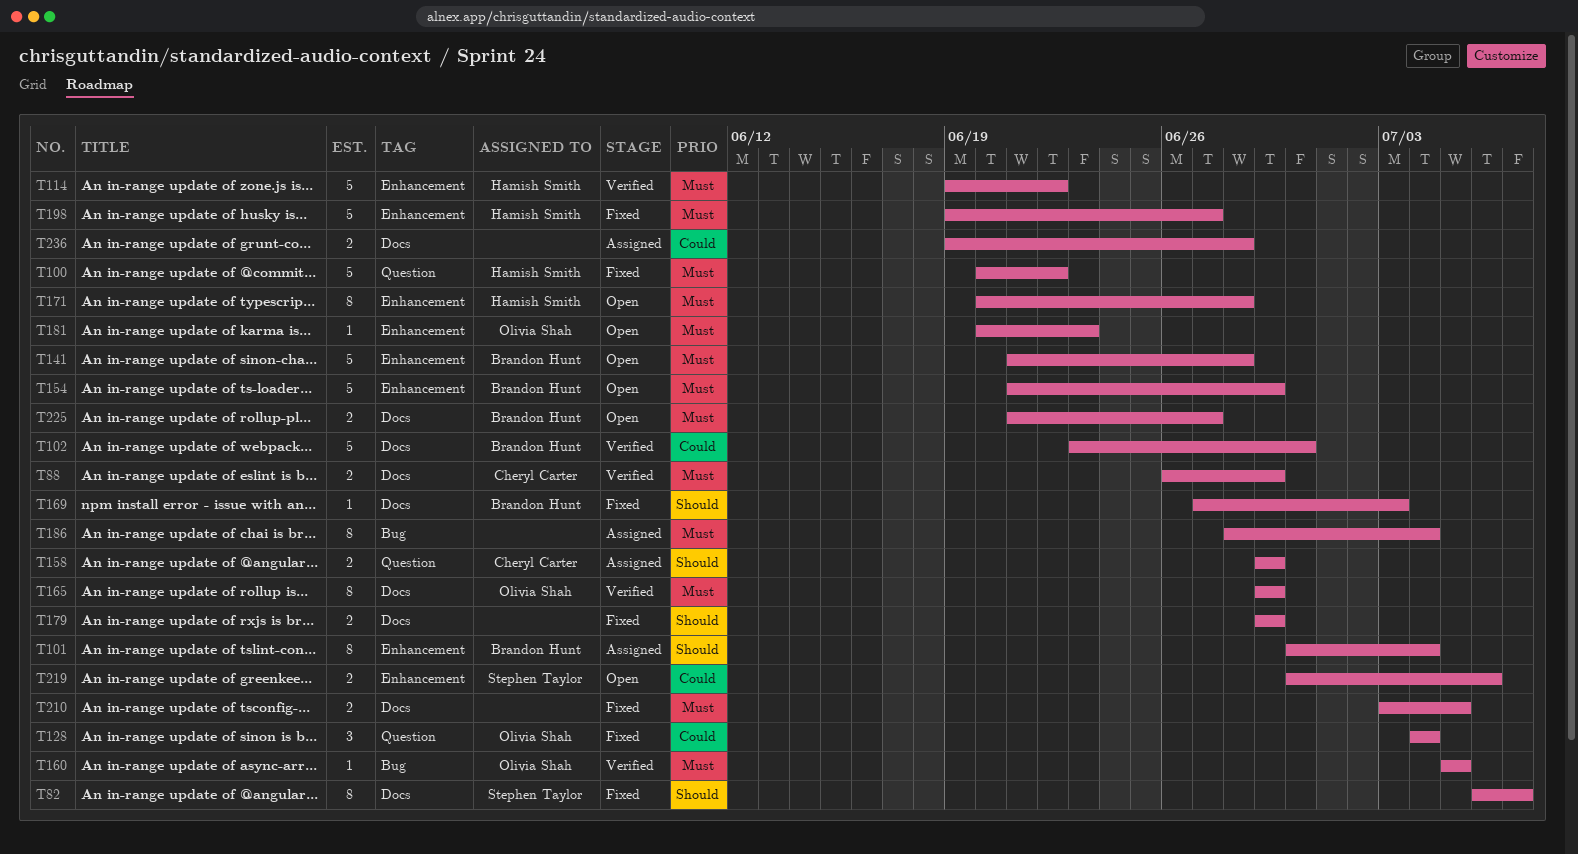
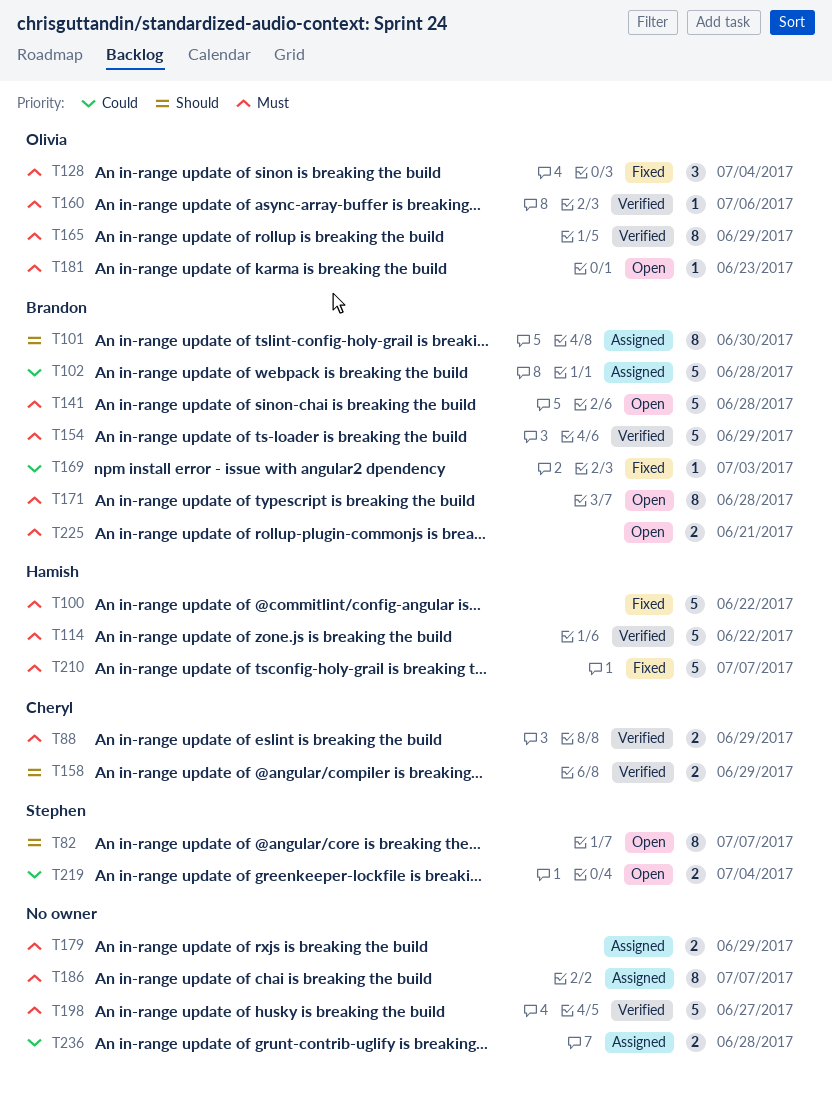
T82, status: Fixed -> Open
T101, due: Jul 4 -> Jun 30
T102, status: Verified -> Assigned
T102, due: Jun 30 -> Jun 28
T128, priority: Could -> Must
T154, status: Open -> Verified
T158, status: Assigned -> Verified
T160, due: Jul 5 -> Jul 6
T169, priority: Should -> Could
T171, owner: Hamish Smith -> Brandon Hunt
T179, status: Fixed -> Assigned
T179, priority: Should -> Must
T186, due: Jul 4 -> Jul 7
T198, status: Fixed -> Verified
T198, owner: Hamish Smith -> none
T210, owner: none -> Hamish Smith
T210, estimate: 2 -> 5
T210, due: Jul 5 -> Jul 7
T219, due: Jul 6 -> Jul 4
T225, due: Jun 27 -> Jun 21

